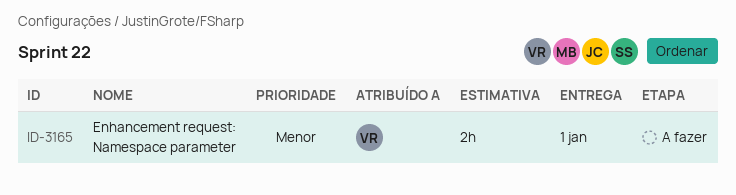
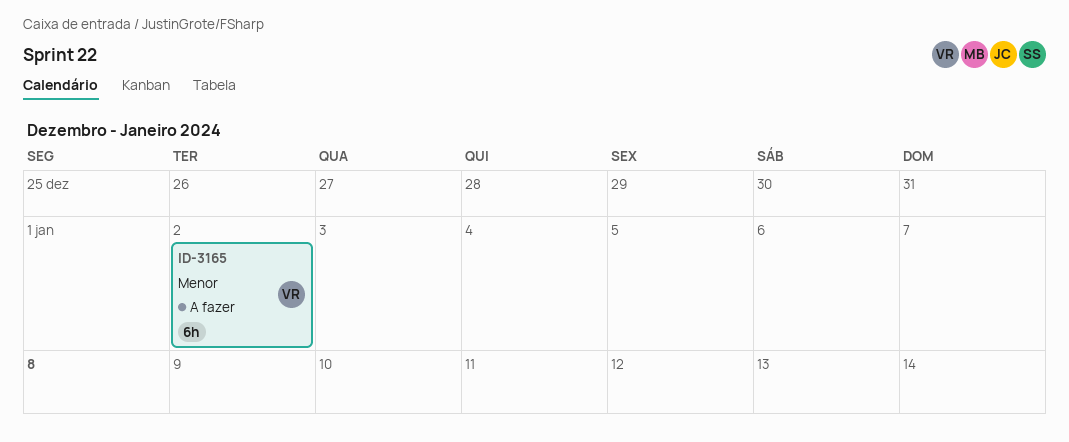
ID-3165, estimate: 2h -> 6h
ID-3165, due: Jan 1 -> Jan 2

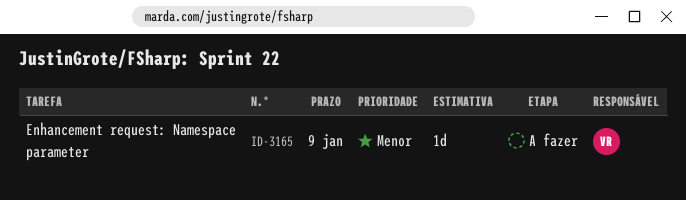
ID-3165, estimate: 6h -> 1d
ID-3165, due: Jan 2 -> Jan 9

